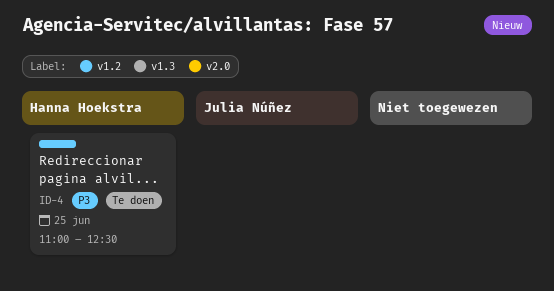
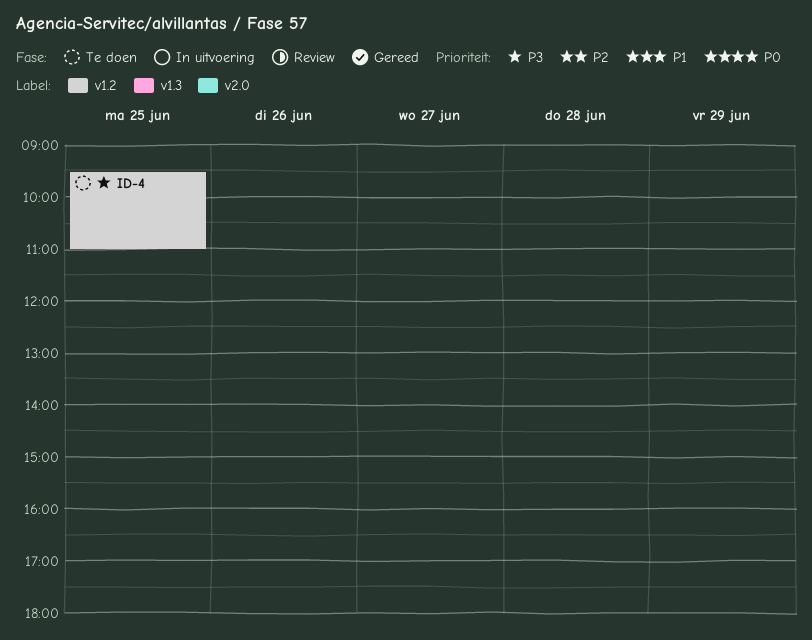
ID-4, begins: 11:00 -> 09:30
ID-4, ends: 12:30 -> 11:00

